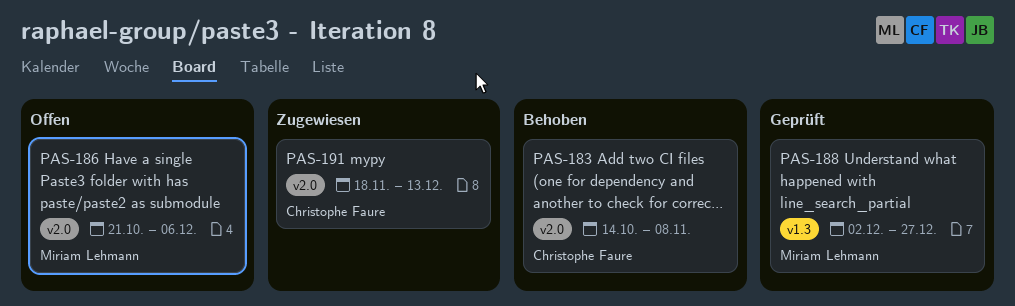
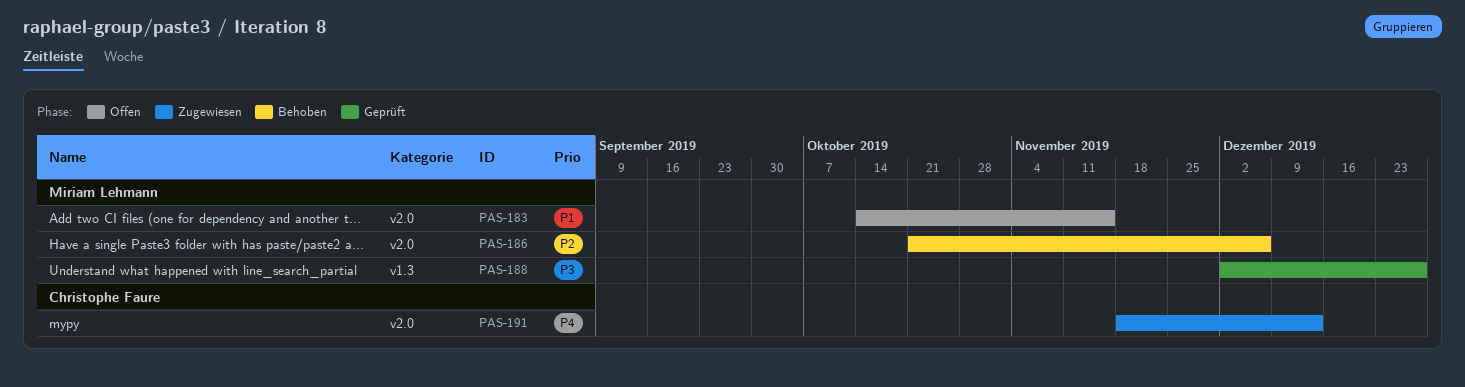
PAS-183, status: Behoben -> Offen
PAS-183, owner: Christophe Faure -> Miriam Lehmann
PAS-183, due: Nov 8 -> Nov 15
PAS-186, status: Offen -> Behoben

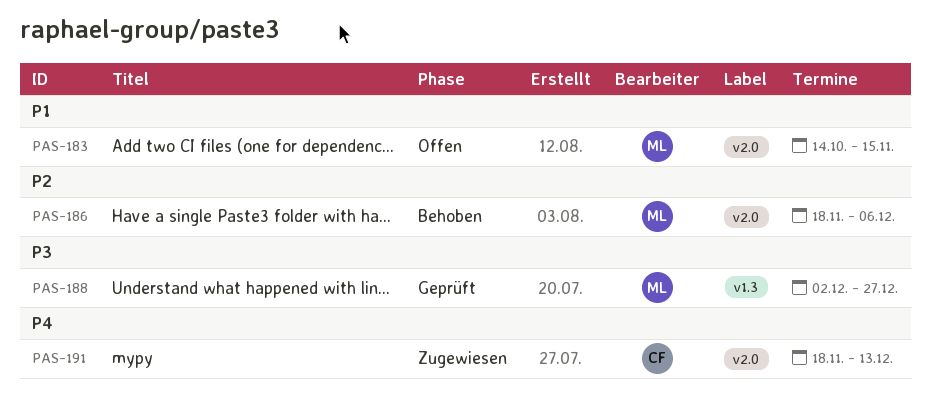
PAS-186, start: Oct 21 -> Nov 18

